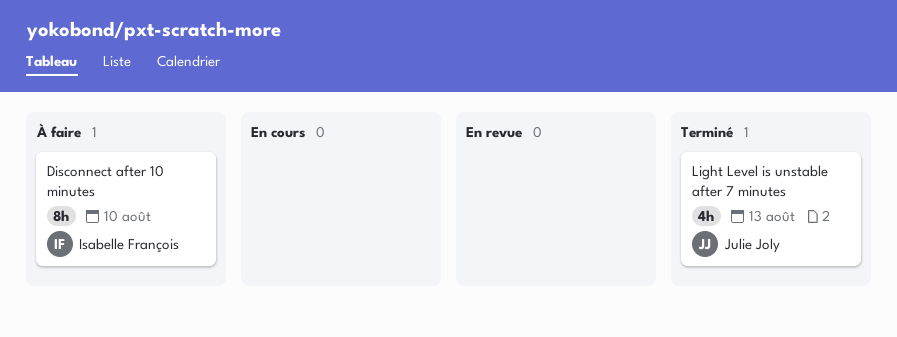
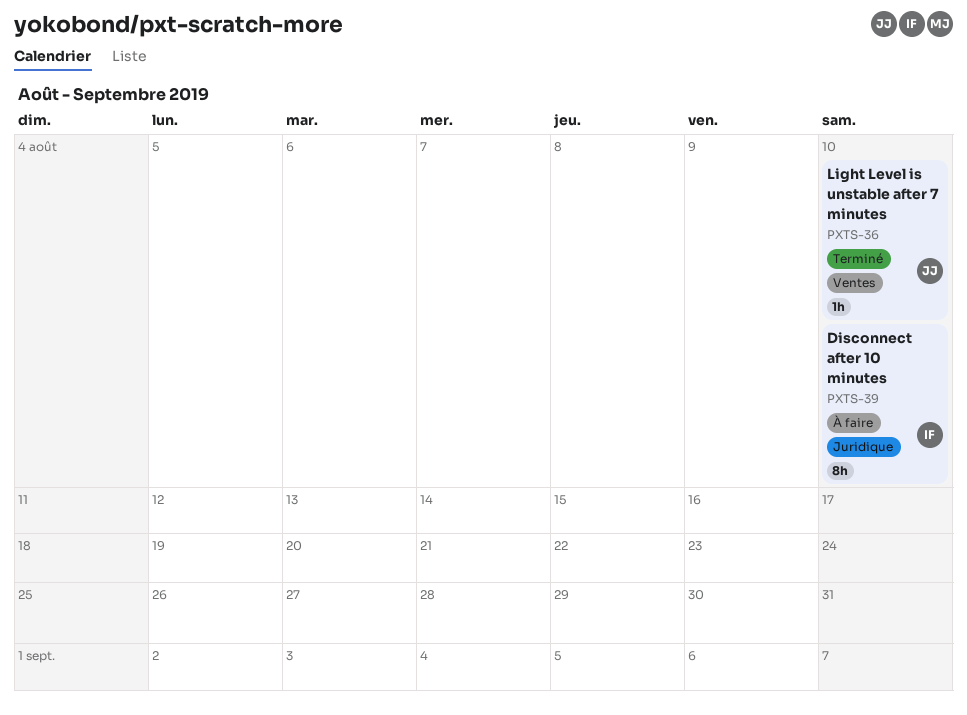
Light Level is unstable after 7 minutes, estimate: 4h -> 1h
Light Level is unstable after 7 minutes, due: Aug 13 -> Aug 10

